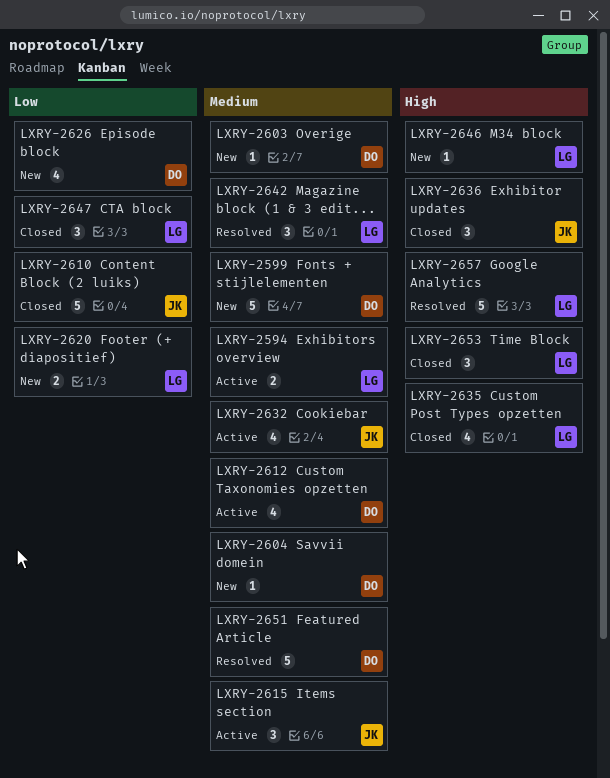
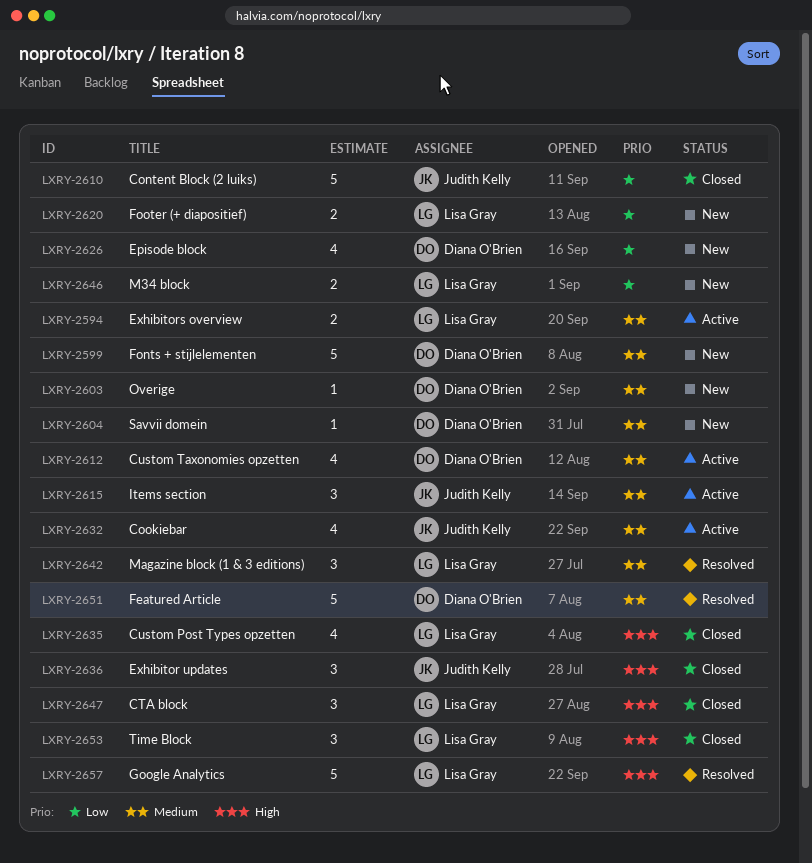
LXRY-2646, priority: High -> Low
LXRY-2646, estimate: 1 -> 2
LXRY-2647, priority: Low -> High

